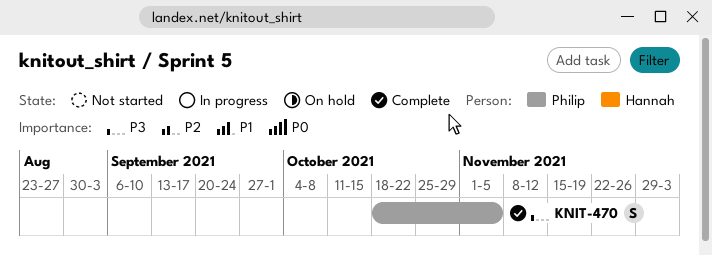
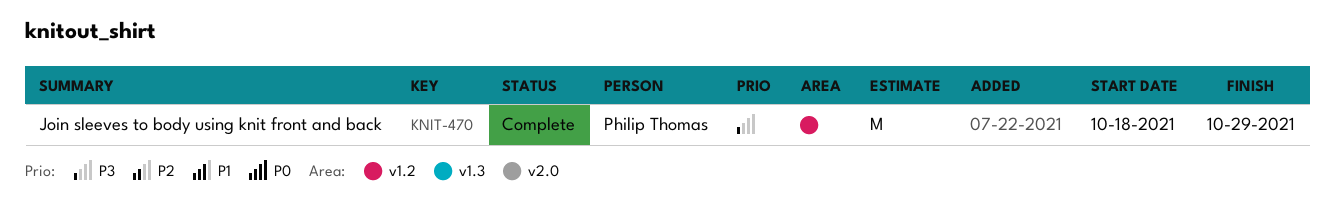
KNIT-470, estimate: S -> M
KNIT-470, due: Nov 5 -> Oct 29

